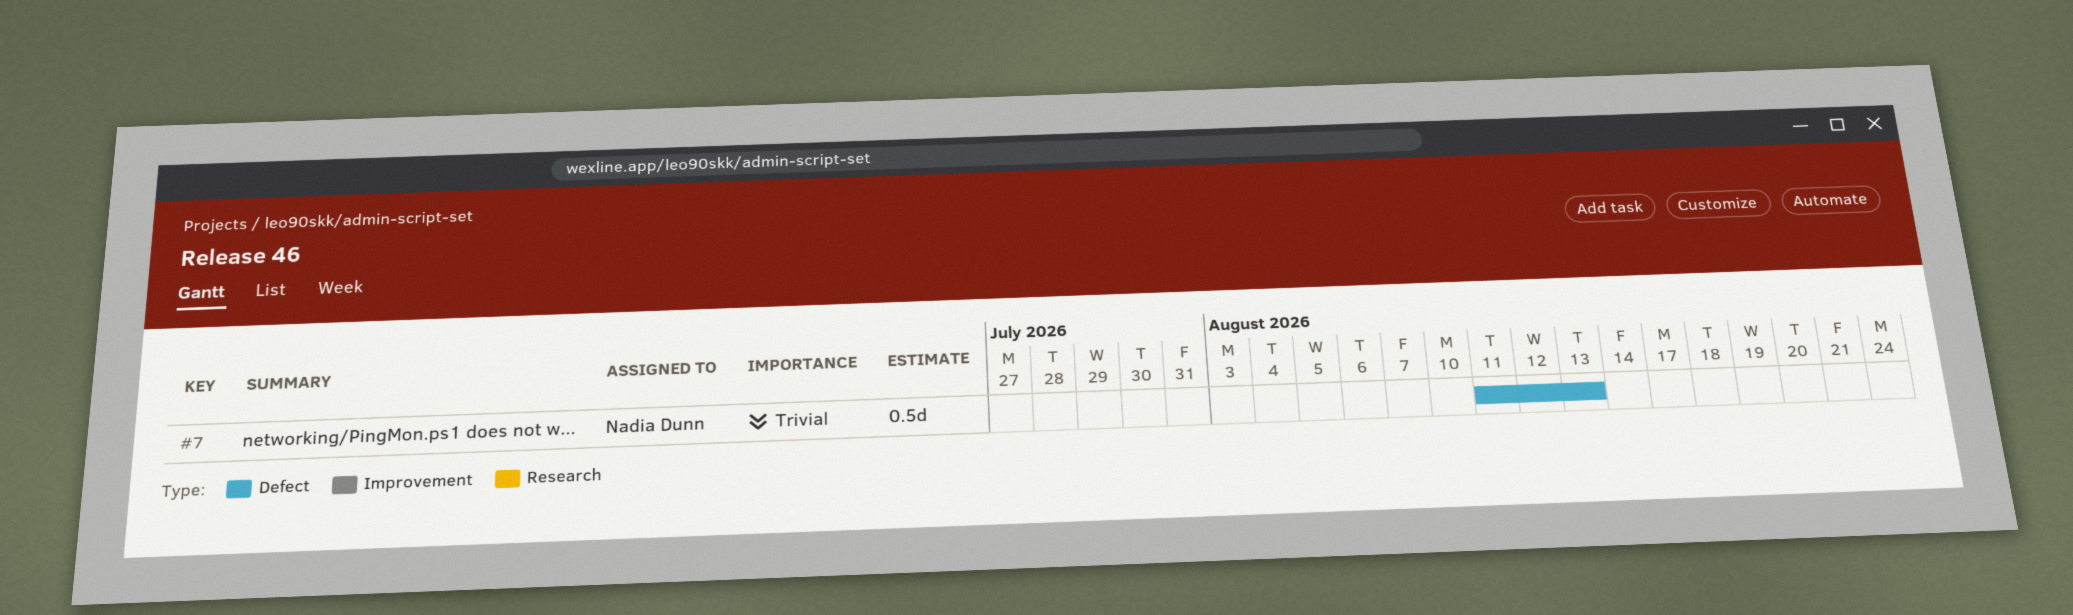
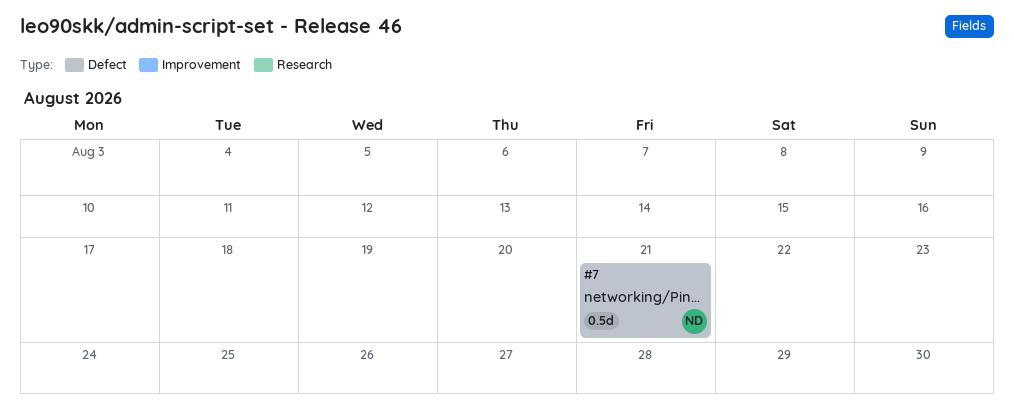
#7, due: Aug 13 -> Aug 21

